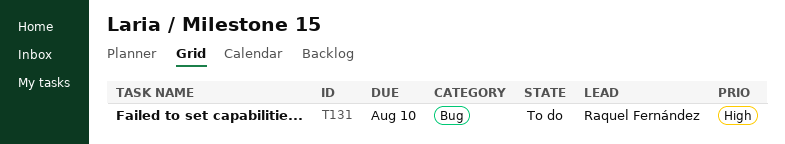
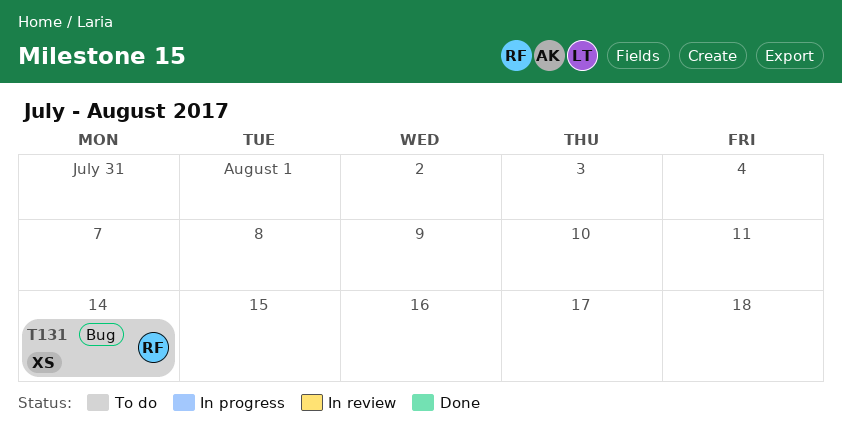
T131, due: Aug 10 -> Aug 14

